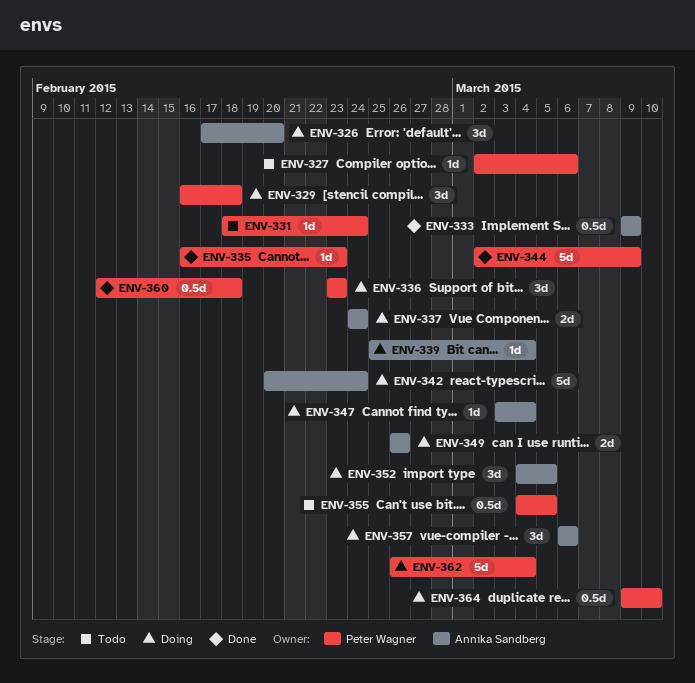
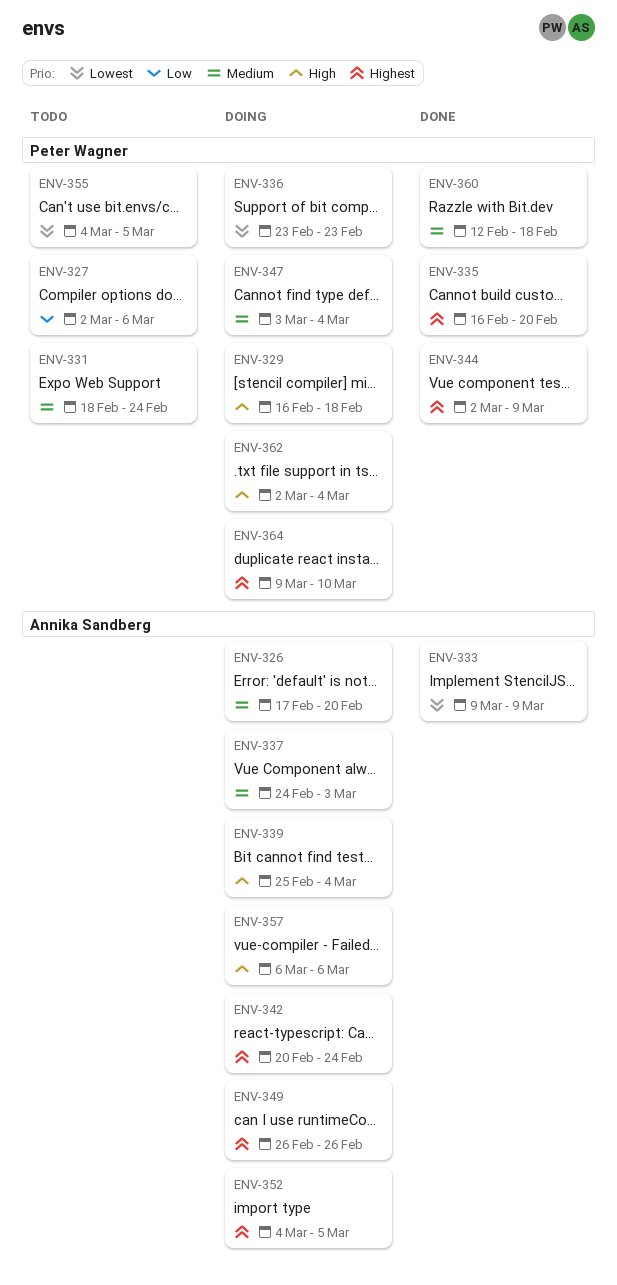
ENV-335, due: Feb 23 -> Feb 20
ENV-337, due: Feb 24 -> Mar 3
ENV-347, owner: Annika Sandberg -> Peter Wagner
ENV-362, start: Feb 26 -> Mar 2

